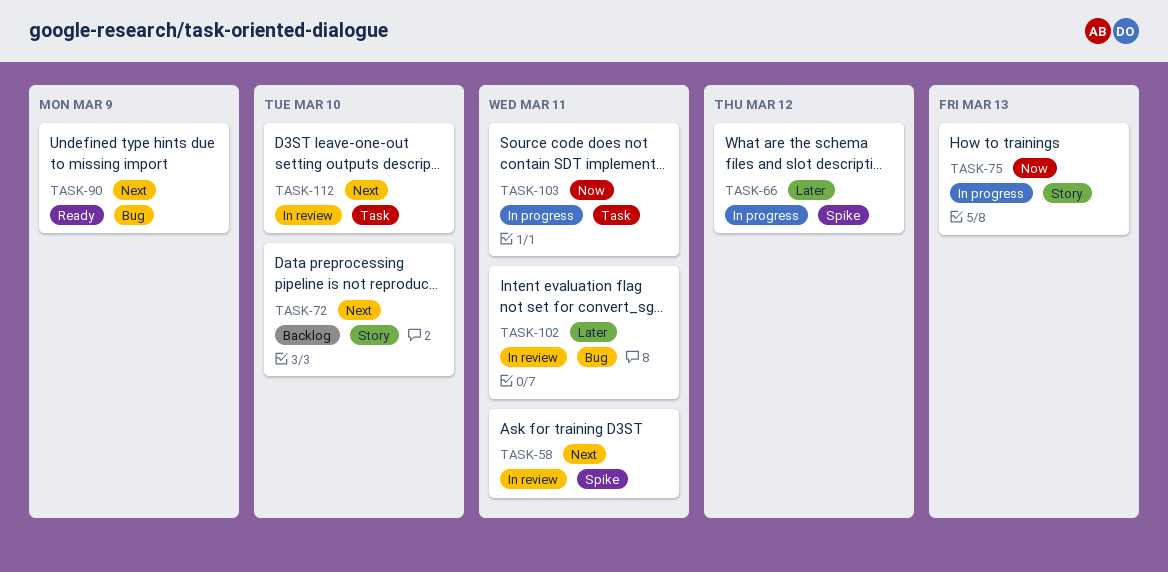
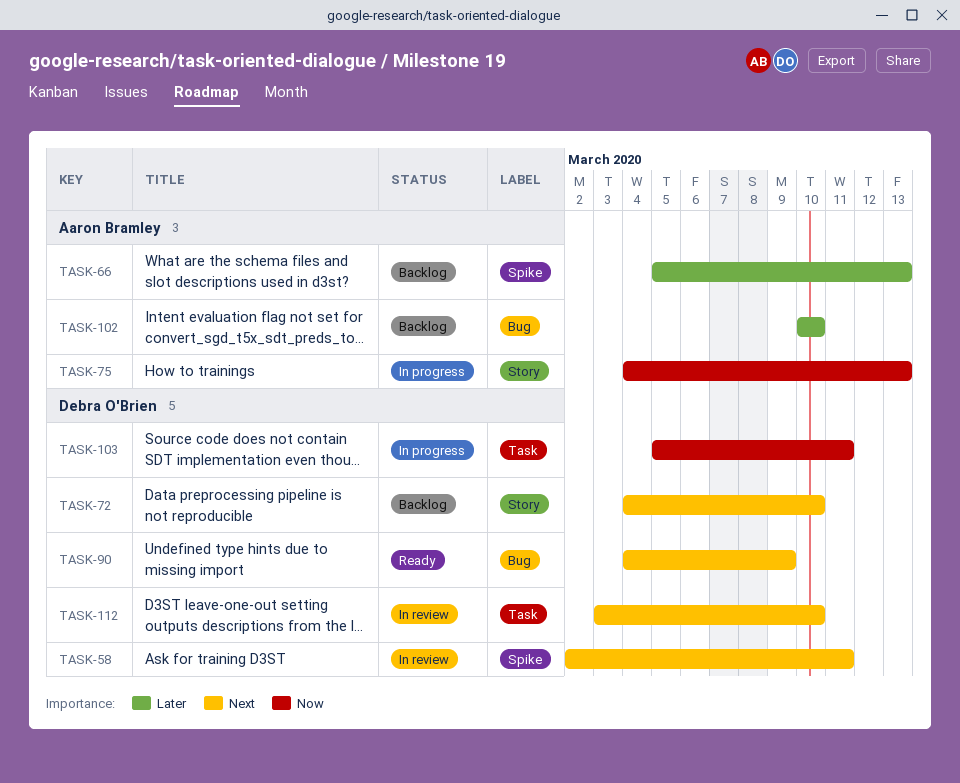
TASK-66, status: In progress -> Backlog
TASK-66, due: Mar 12 -> Mar 13
TASK-102, status: In review -> Backlog
TASK-102, due: Mar 11 -> Mar 10

